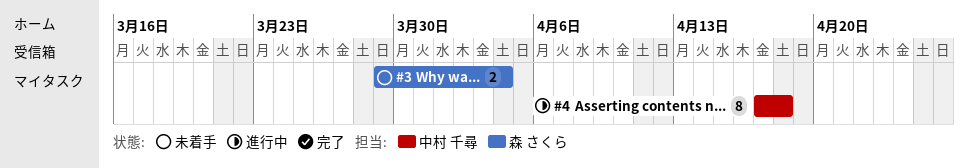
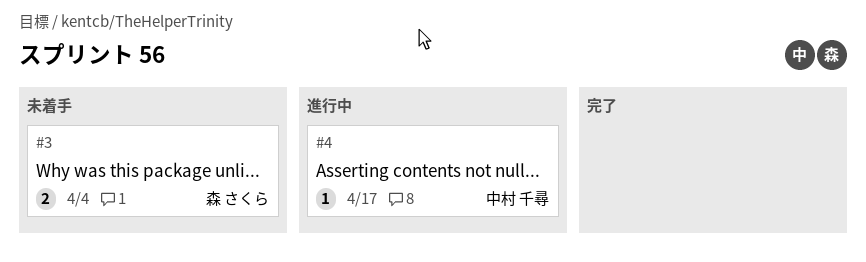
#4, estimate: 8 -> 1
#4, due: Apr 18 -> Apr 17

